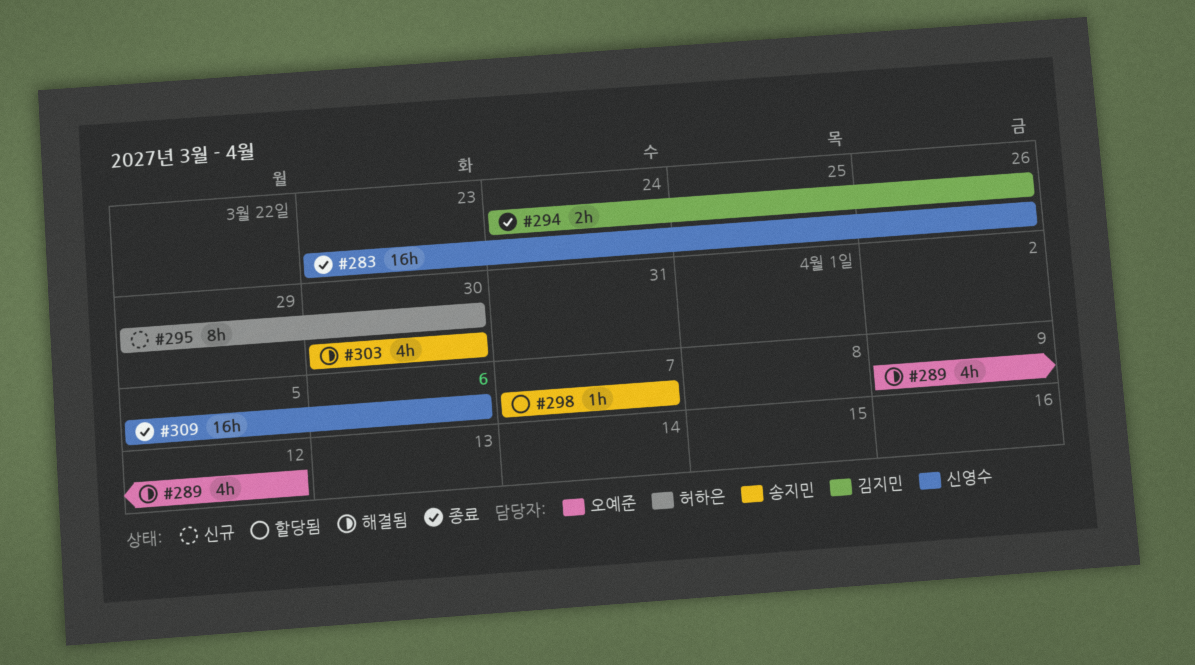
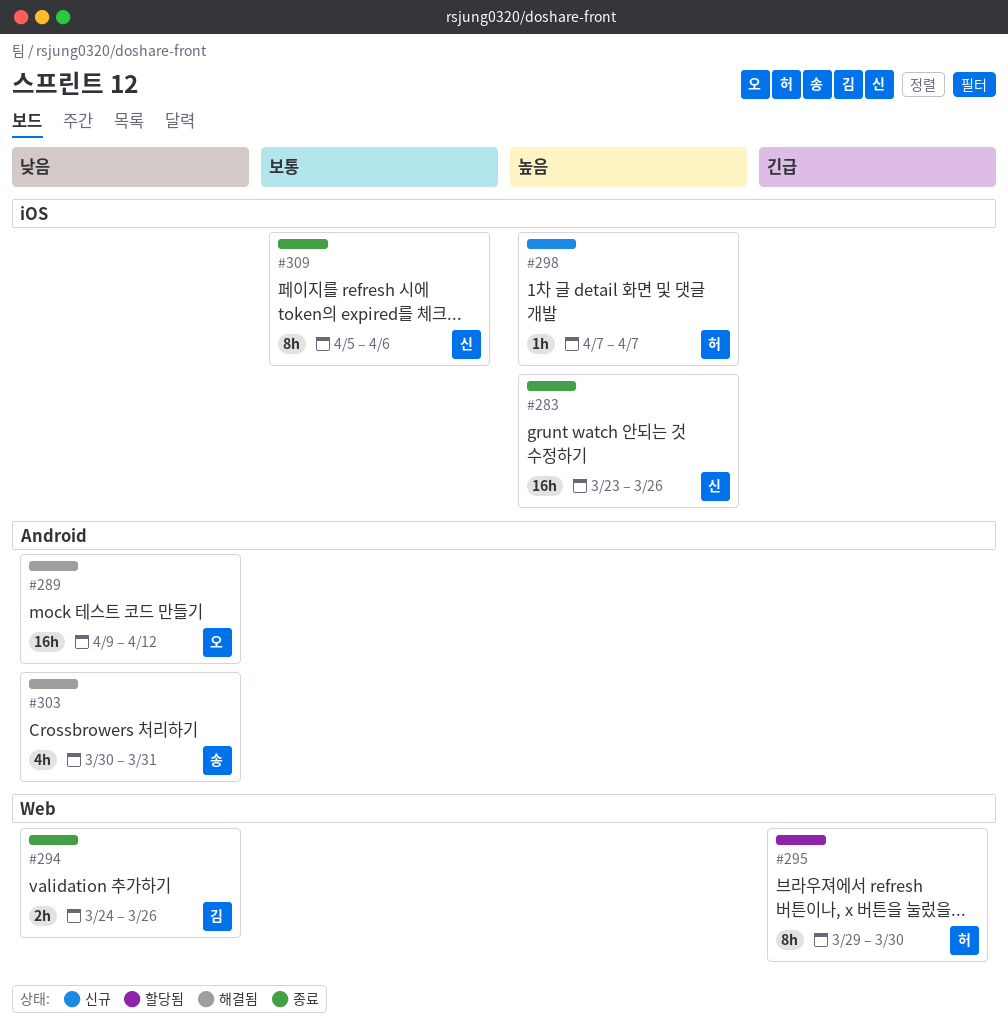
#289, estimate: 4h -> 16h
#295, status: 신규 -> 할당됨
#298, status: 할당됨 -> 신규
#298, owner: 송지민 -> 허하은
#303, due: Mar 30 -> Mar 31
#309, estimate: 16h -> 8h

